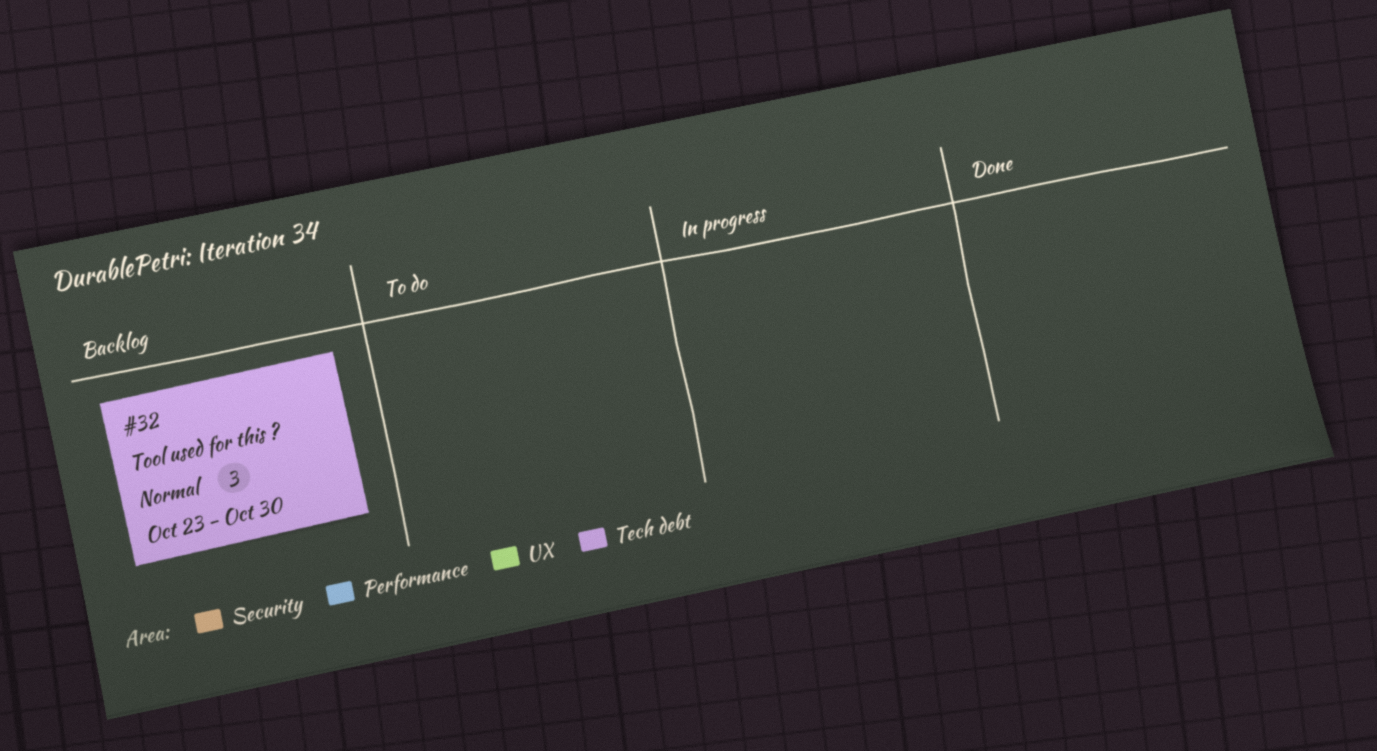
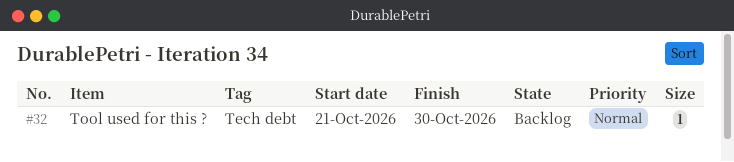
#32, estimate: 3 -> 1
#32, start: Oct 23 -> Oct 21

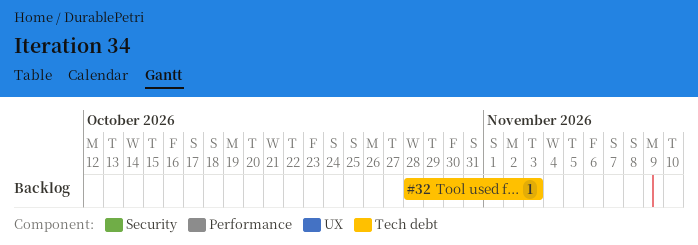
#32, start: Oct 21 -> Oct 28
#32, due: Oct 30 -> Nov 3

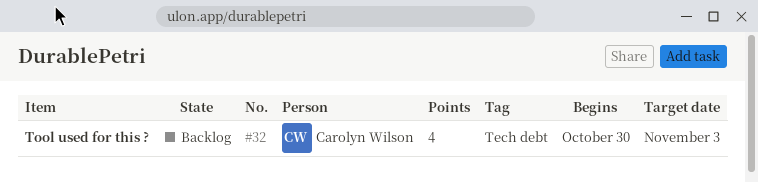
#32, estimate: 1 -> 4
#32, start: Oct 28 -> Oct 30

